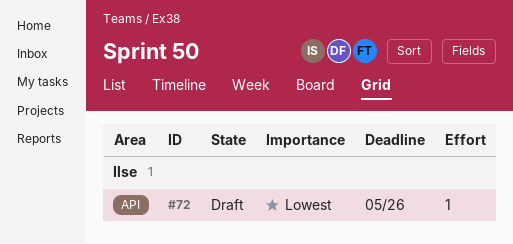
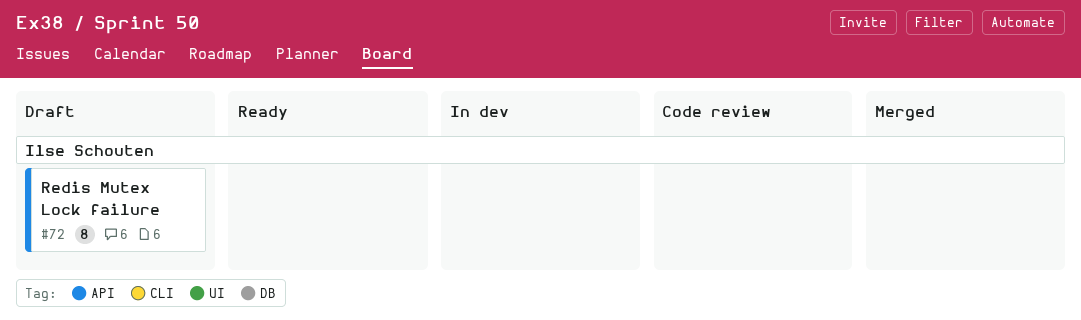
#72, estimate: 1 -> 8

